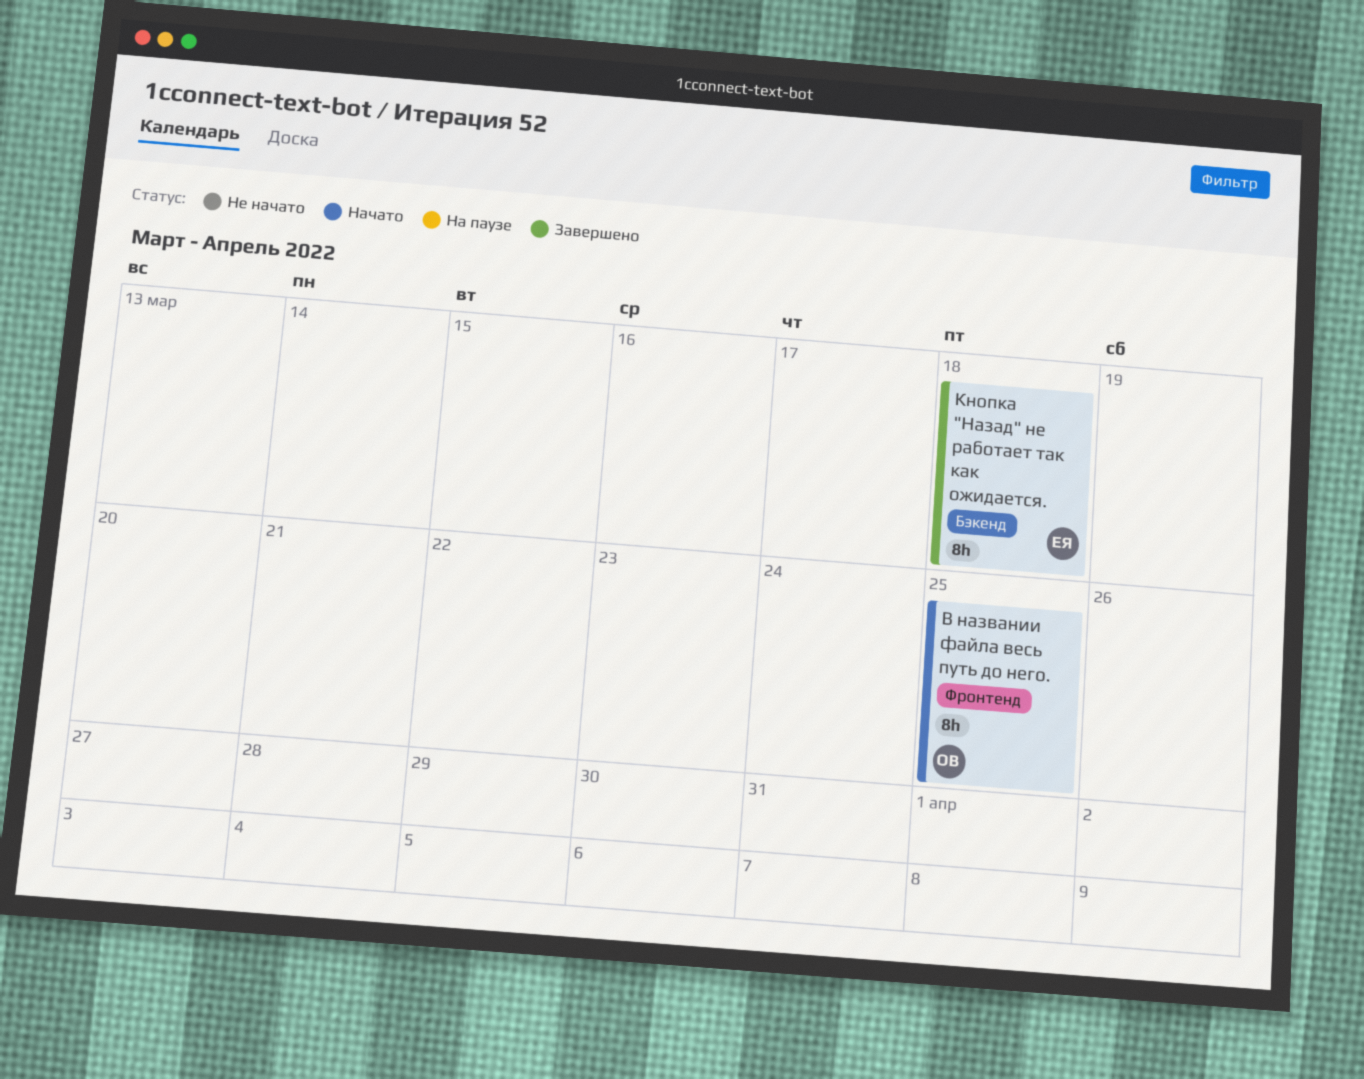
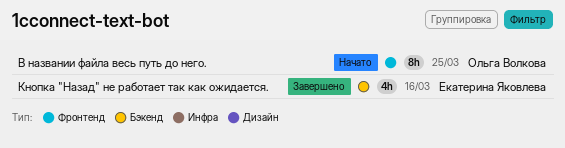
Кнопка "Назад" не работает так как ожидается., estimate: 8h -> 4h
Кнопка "Назад" не работает так как ожидается., due: Mar 18 -> Mar 16

